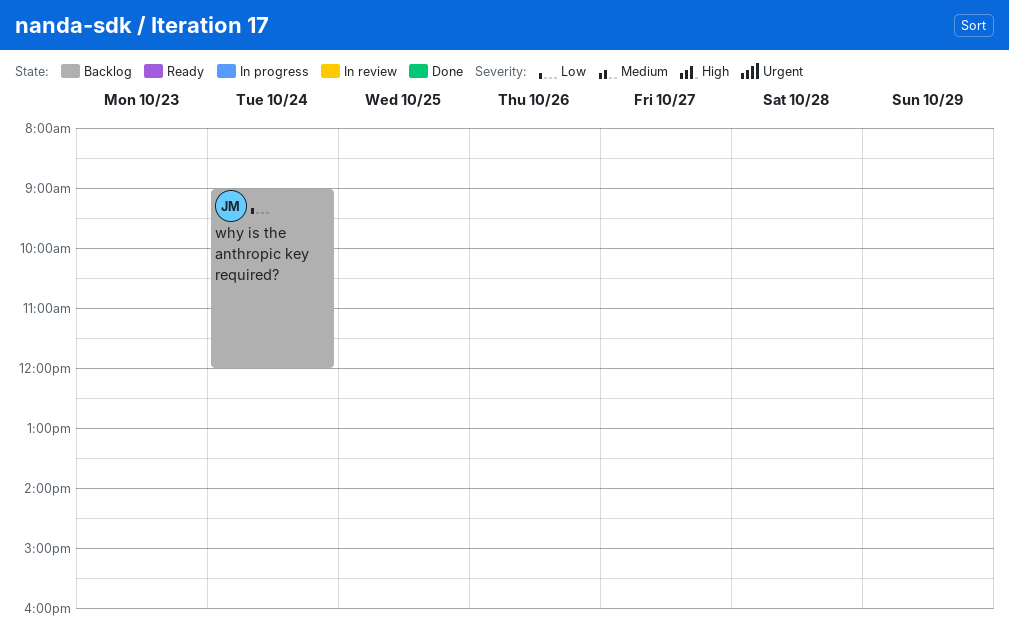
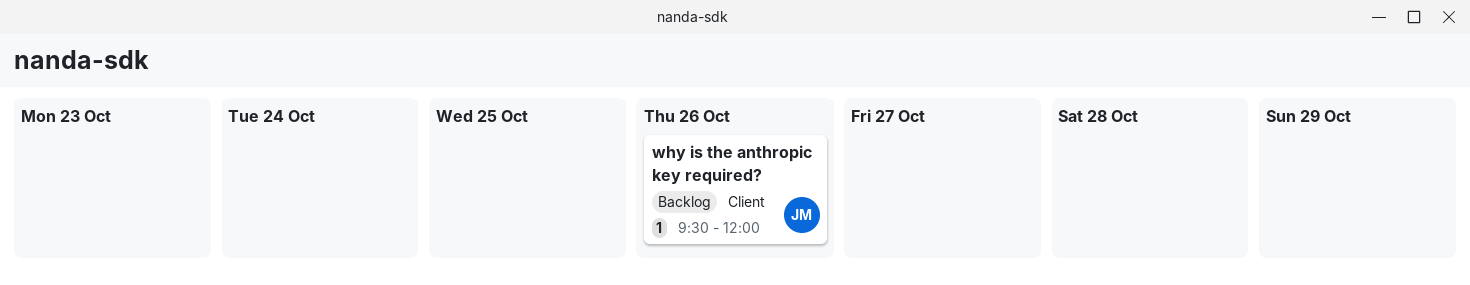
why is the anthropic key required?, day: Oct 24 -> Oct 26
why is the anthropic key required?, begins: 09:00 -> 09:30

